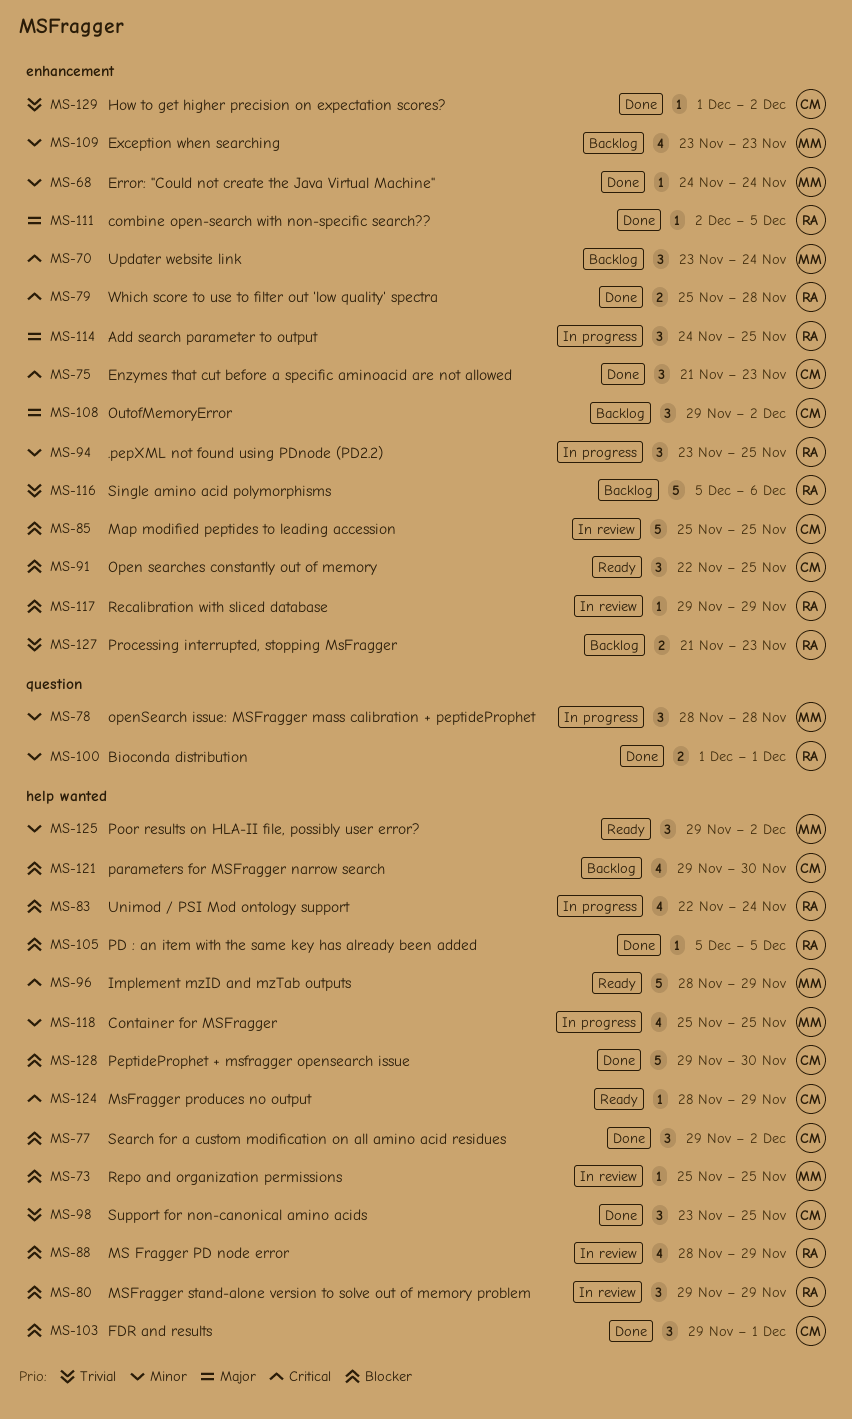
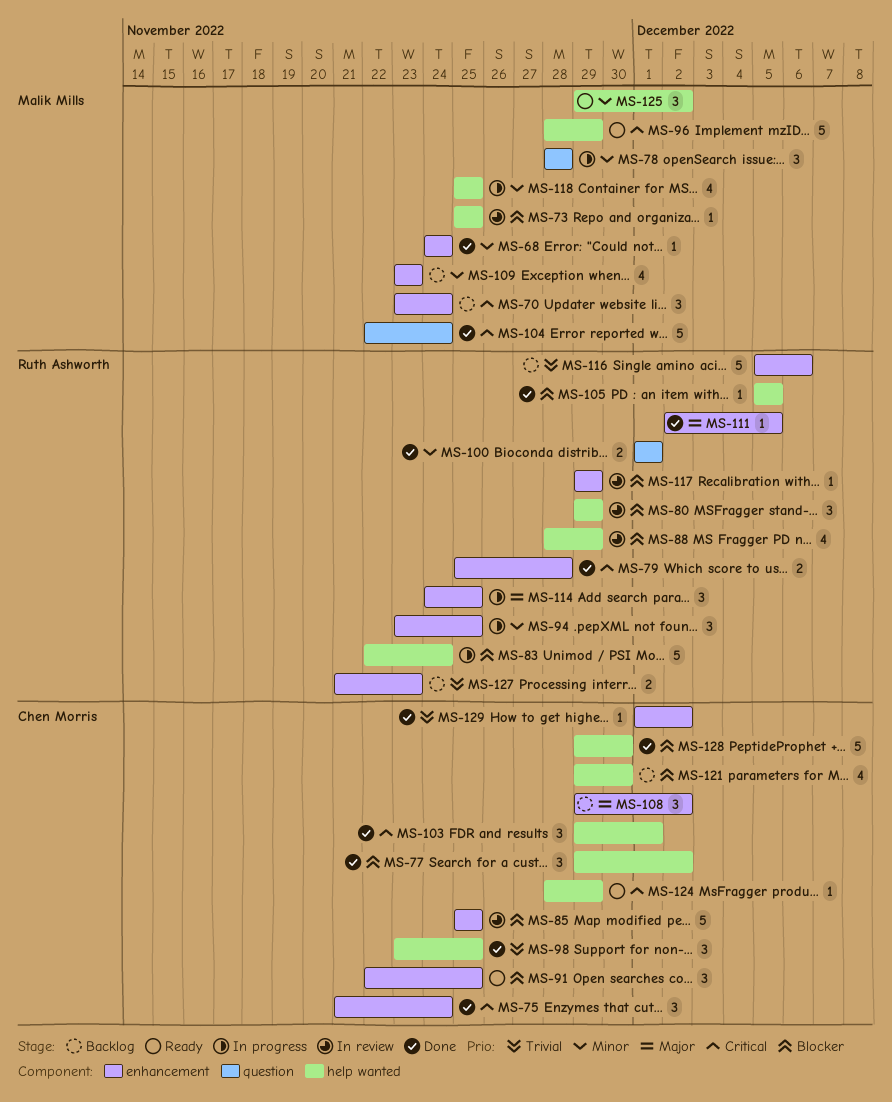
MS-75, due: Nov 23 -> Nov 24
MS-83, estimate: 4 -> 5
MS-103, priority: Blocker -> Critical
MS-104: none -> present

